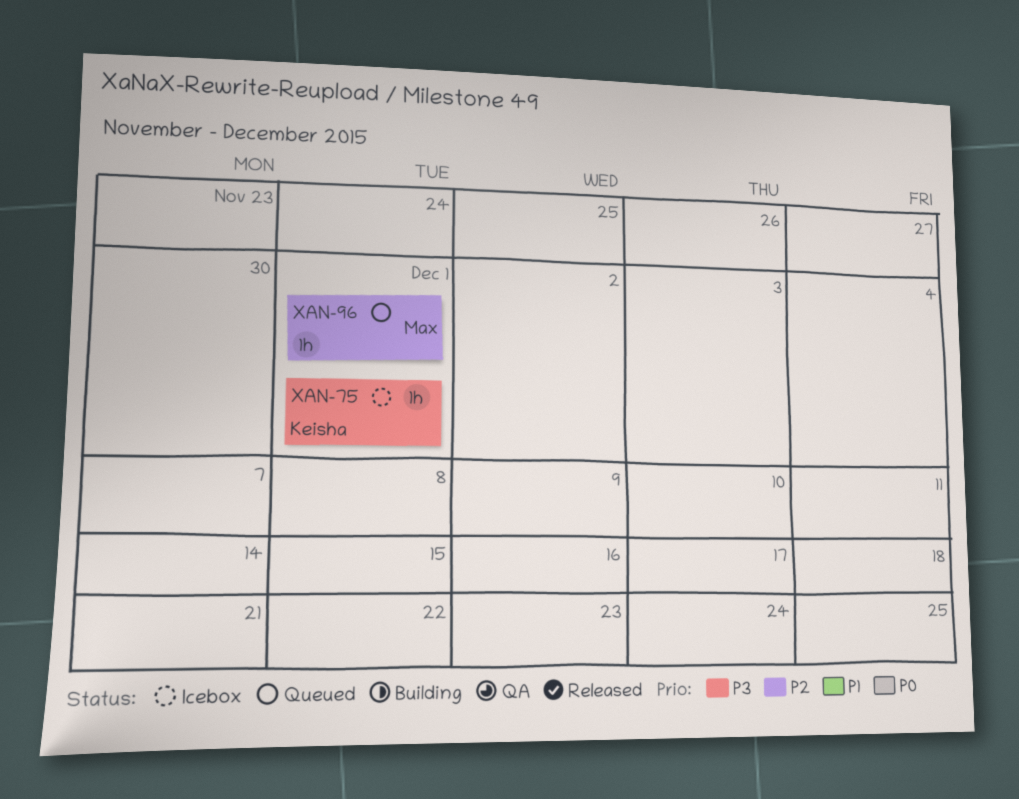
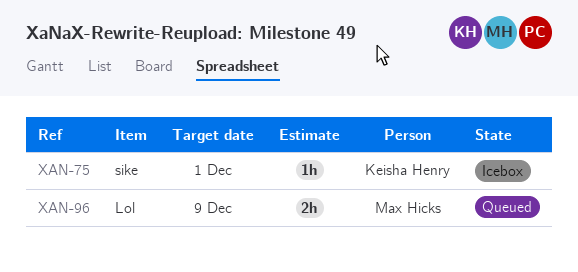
XAN-96, estimate: 1h -> 2h
XAN-96, due: Dec 1 -> Dec 9

